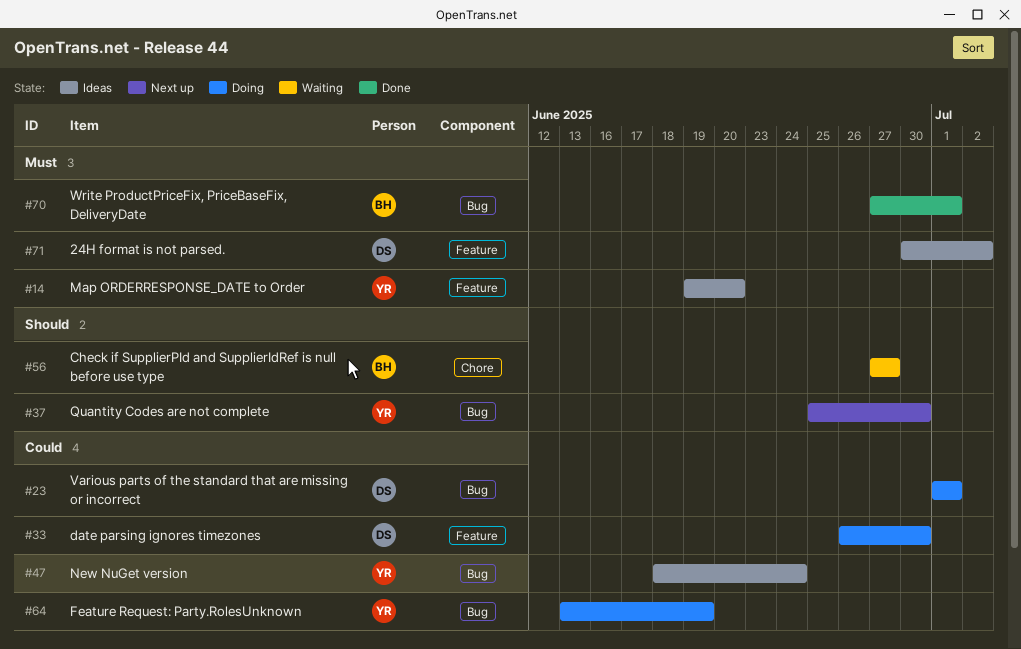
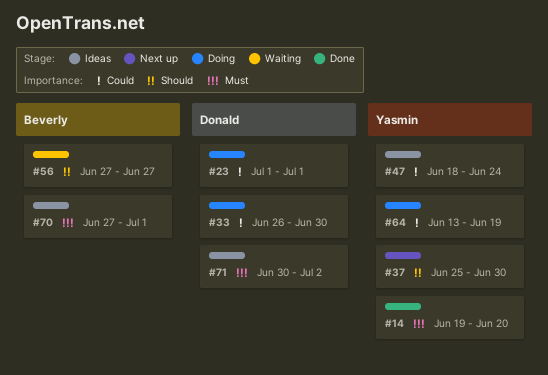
#14, status: Ideas -> Done
#70, status: Done -> Ideas

